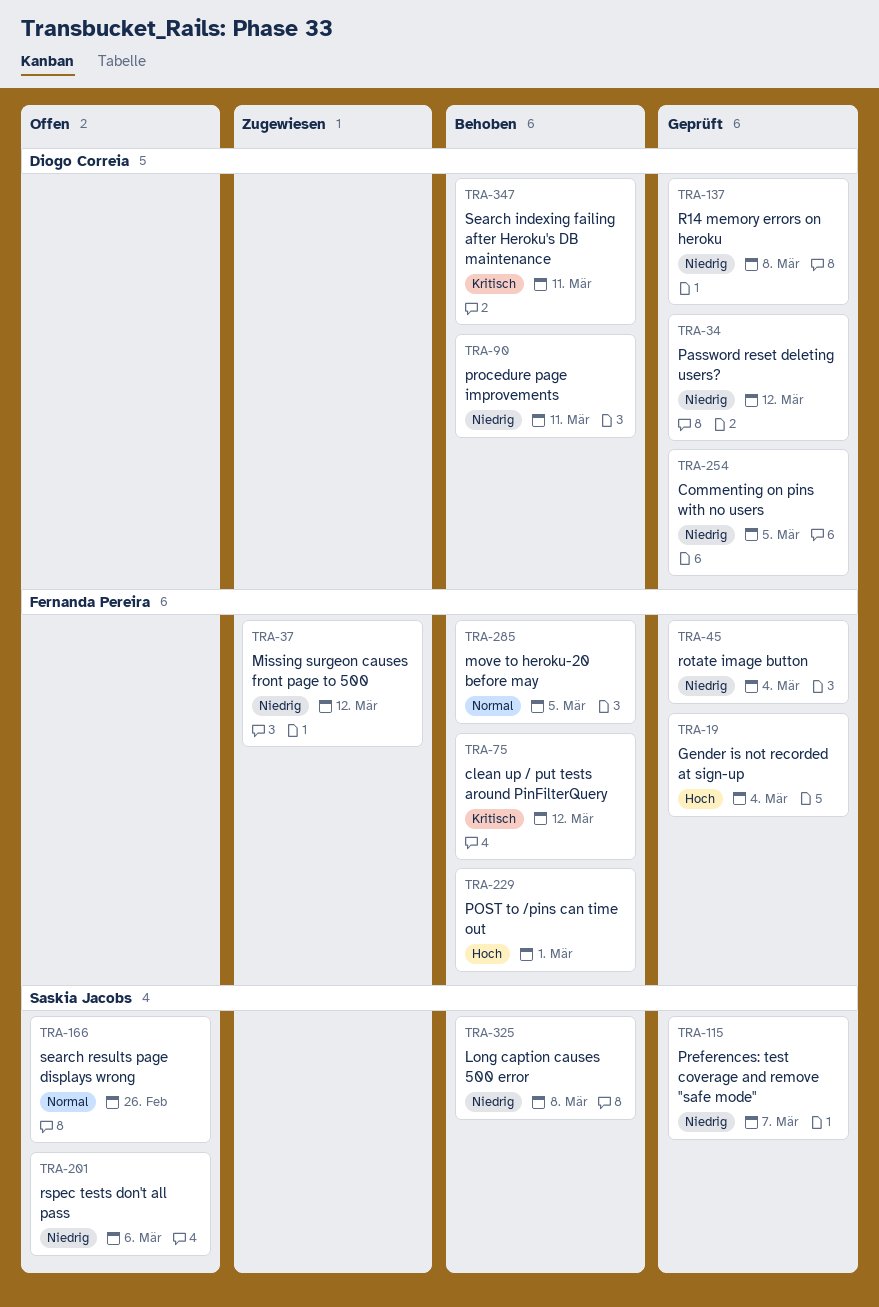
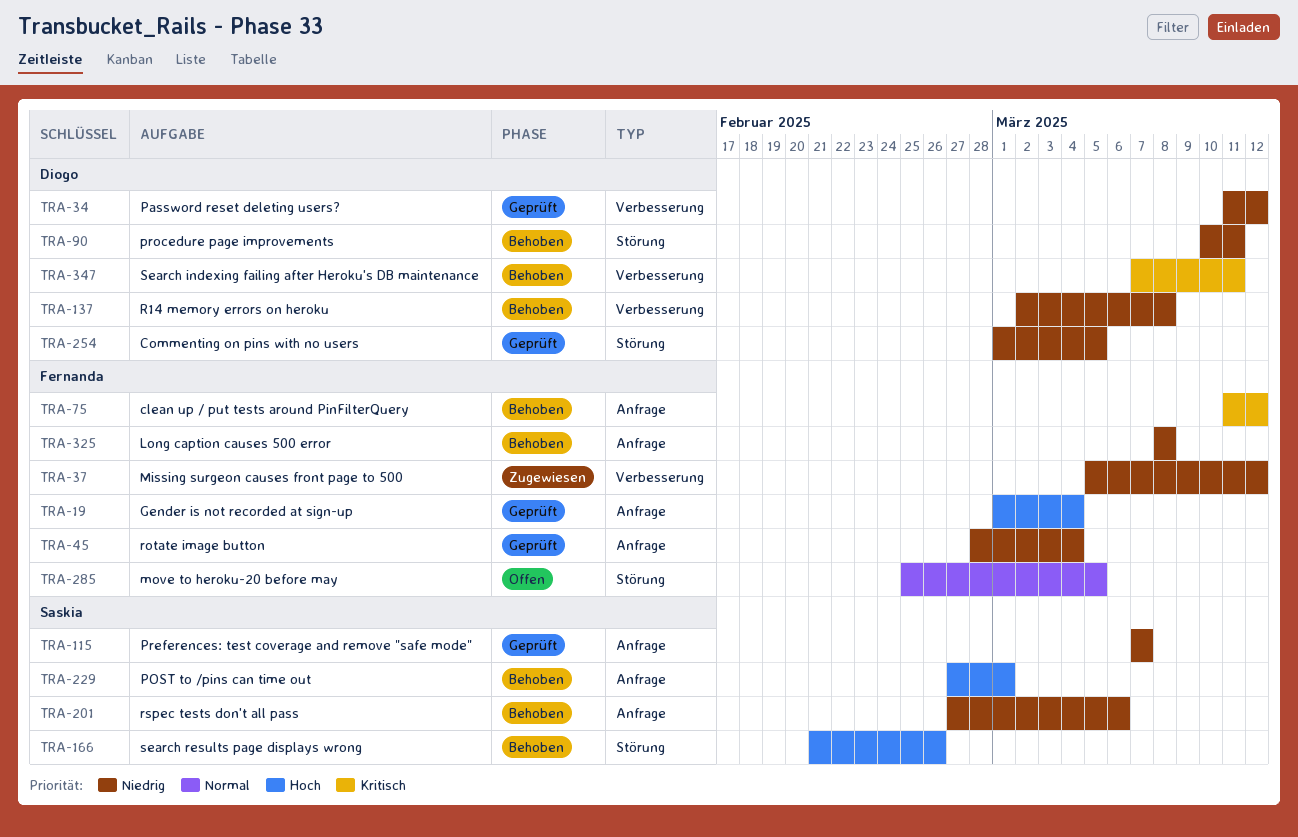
TRA-137, status: Geprüft -> Behoben
TRA-166, status: Offen -> Behoben
TRA-166, priority: Normal -> Hoch
TRA-201, status: Offen -> Behoben
TRA-229, owner: Fernanda Pereira -> Saskia Jacobs
TRA-285, status: Behoben -> Offen
TRA-325, owner: Saskia Jacobs -> Fernanda Pereira

